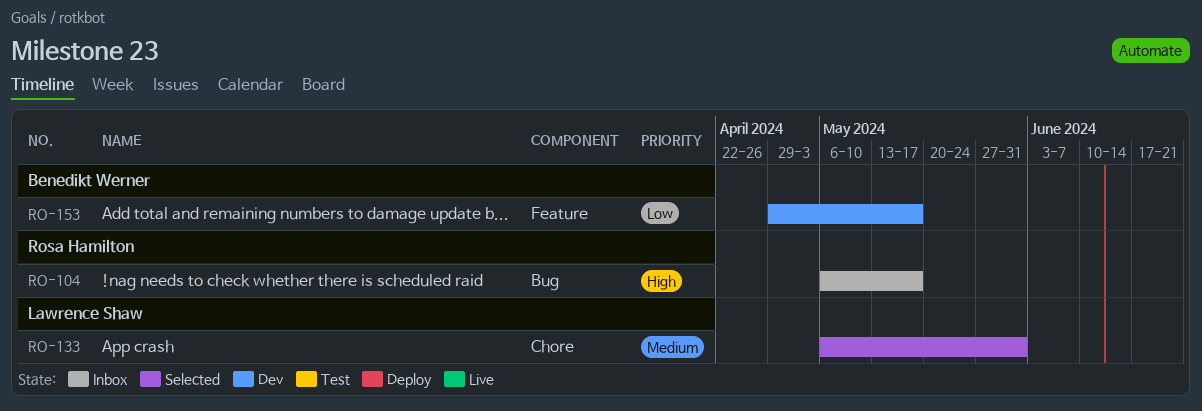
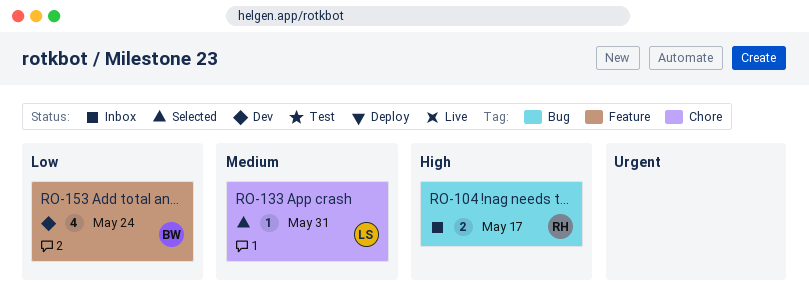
RO-153, due: May 17 -> May 24

